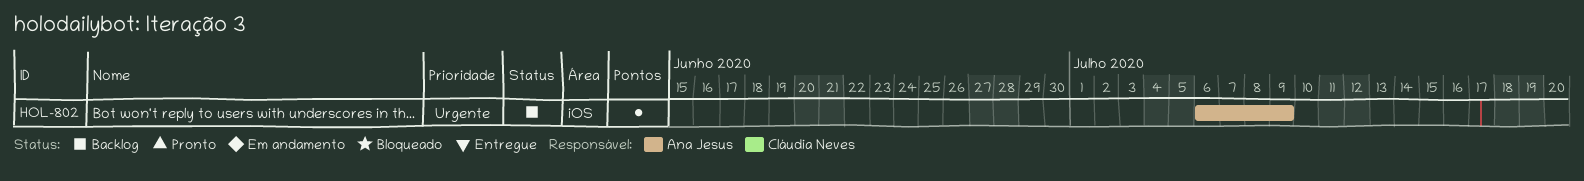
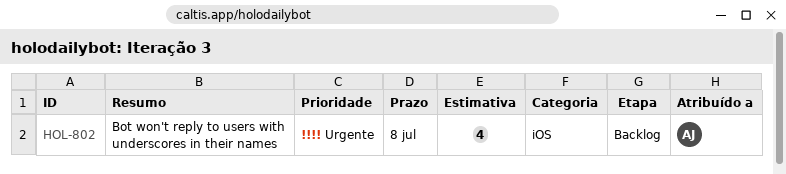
HOL-802, estimate: 1 -> 4
HOL-802, due: Jul 9 -> Jul 8

